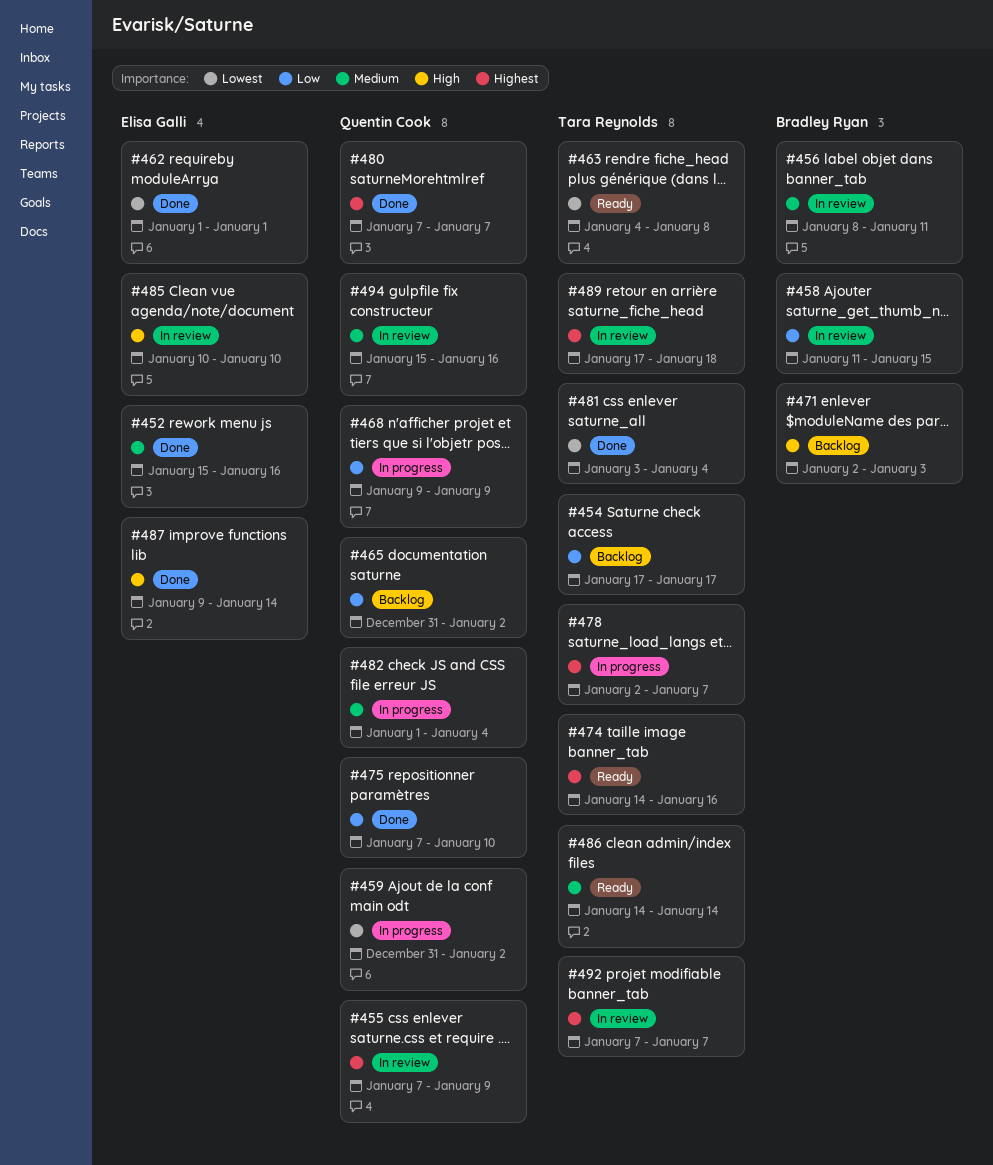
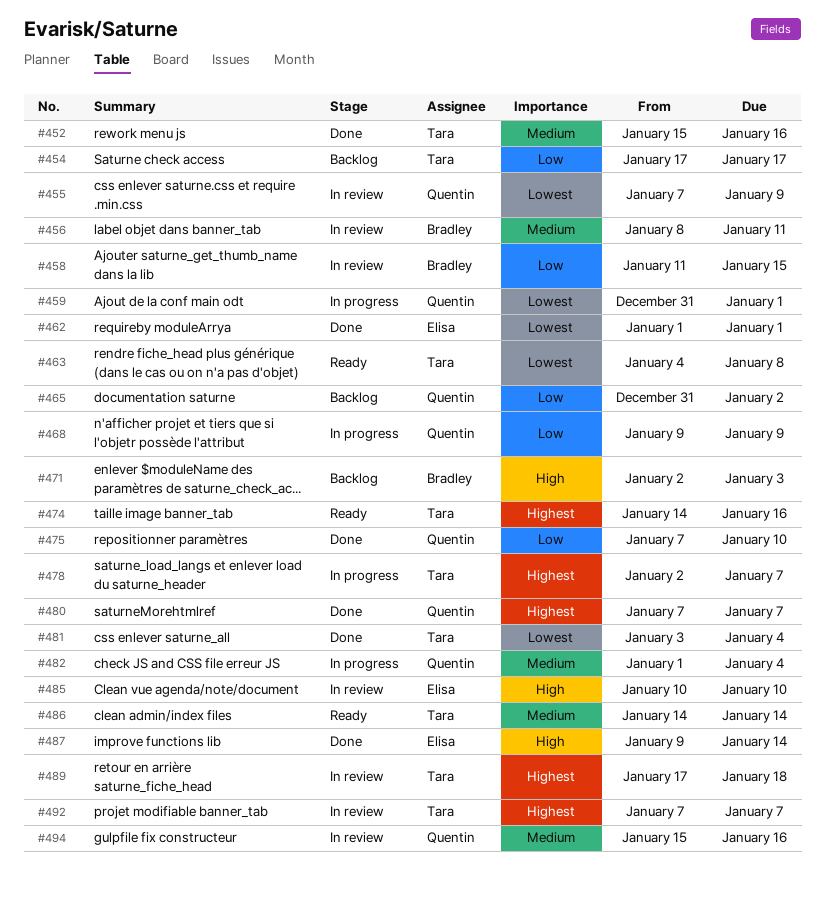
#452, owner: Elisa Galli -> Tara Reynolds
#455, priority: Highest -> Lowest
#459, due: Jan 2 -> Jan 1

